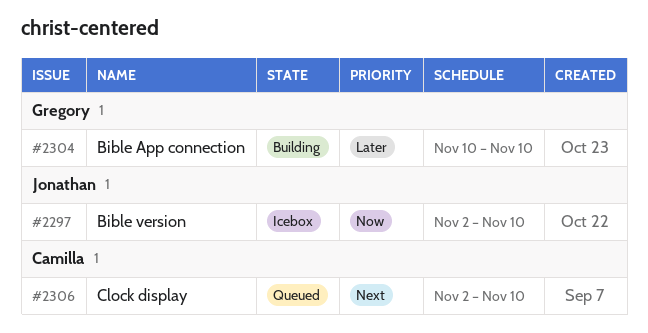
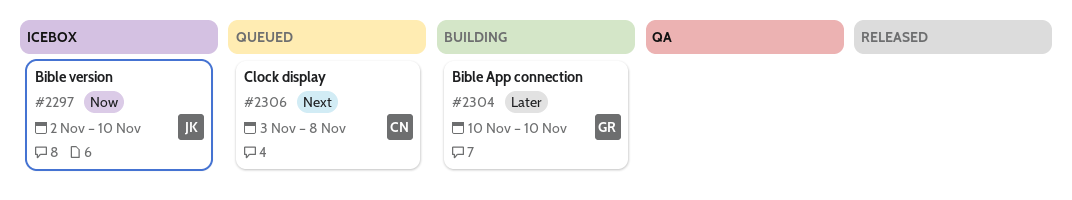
#2306, start: Nov 2 -> Nov 3
#2306, due: Nov 10 -> Nov 8

